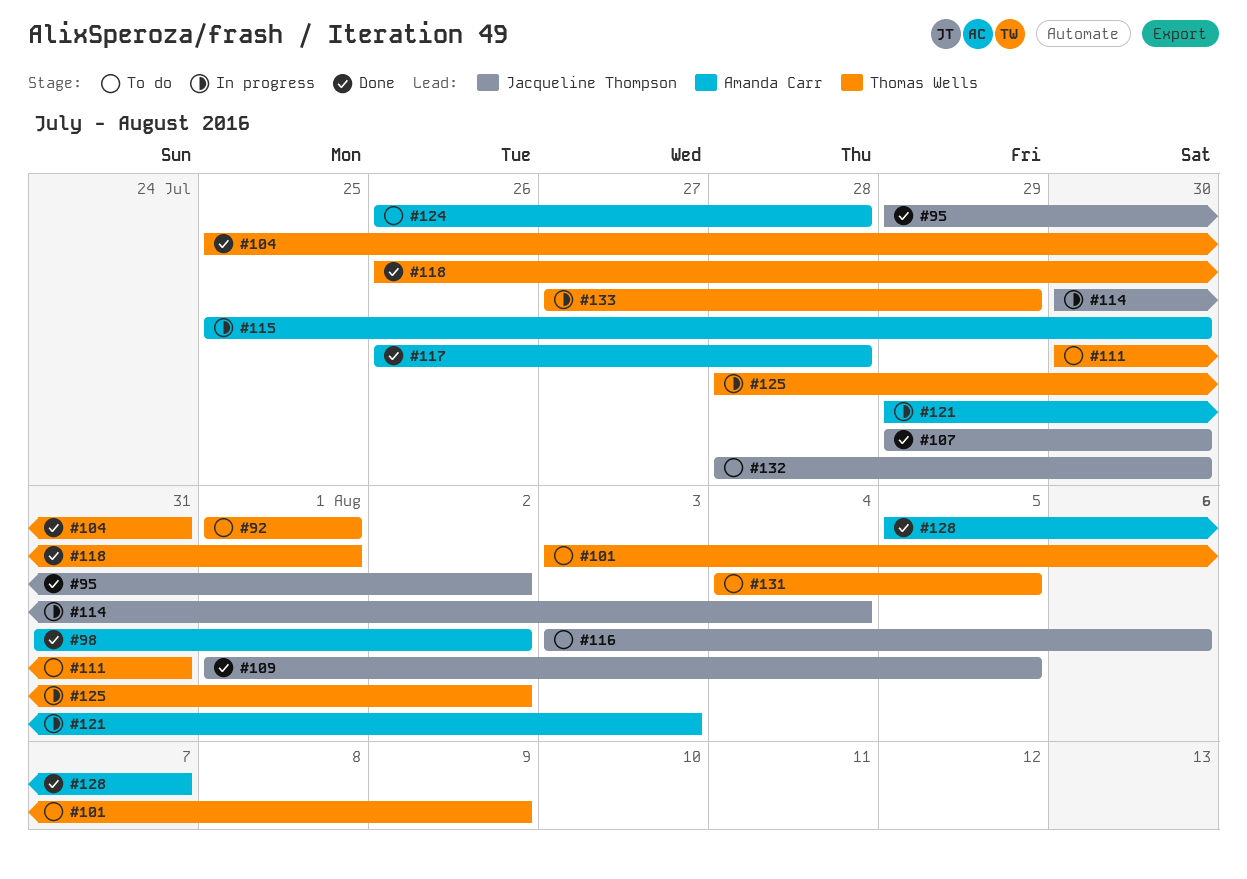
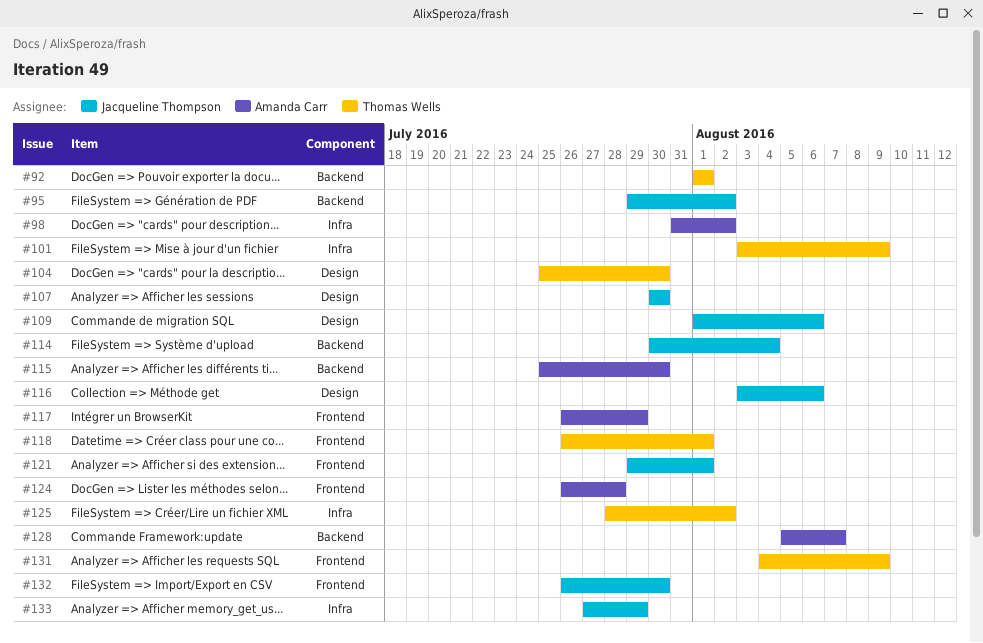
#104, due: Jul 31 -> Jul 30
#107, start: Jul 29 -> Jul 30
#109, due: Aug 5 -> Aug 6
#111: present -> none
#117, due: Jul 28 -> Jul 29
#121, owner: Amanda Carr -> Jacqueline Thompson
#121, due: Aug 3 -> Aug 1
#131, due: Aug 5 -> Aug 9
#132, start: Jul 28 -> Jul 26
#133, owner: Thomas Wells -> Jacqueline Thompson

